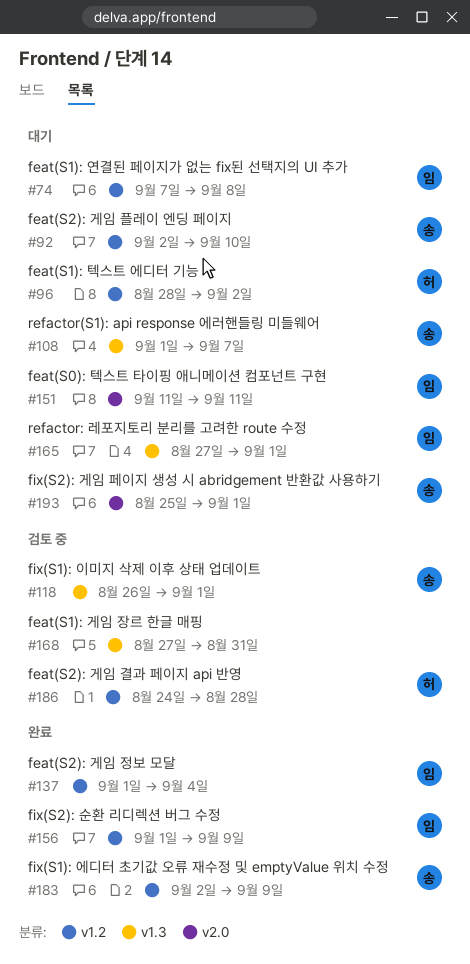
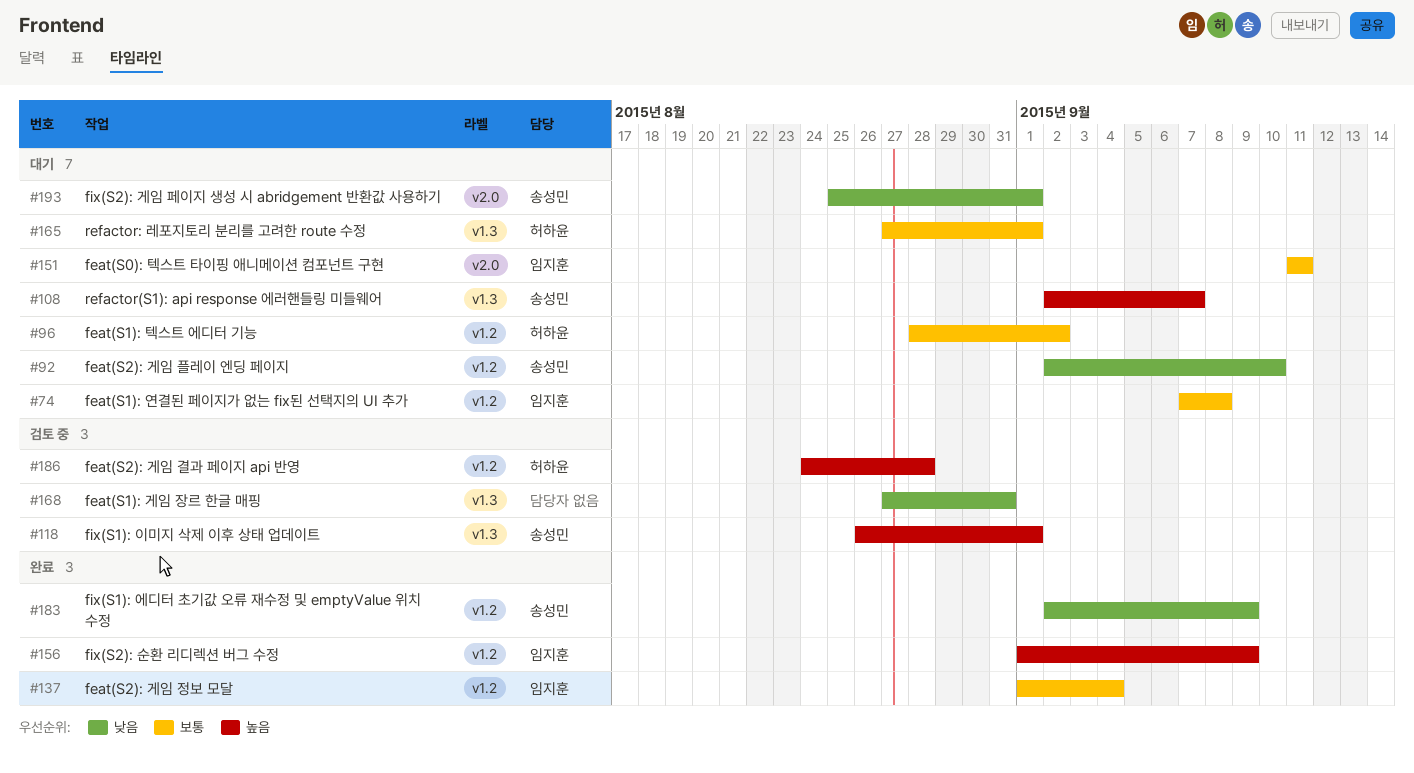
#108, start: Sep 1 -> Sep 2
#165, owner: 임지훈 -> 허하윤

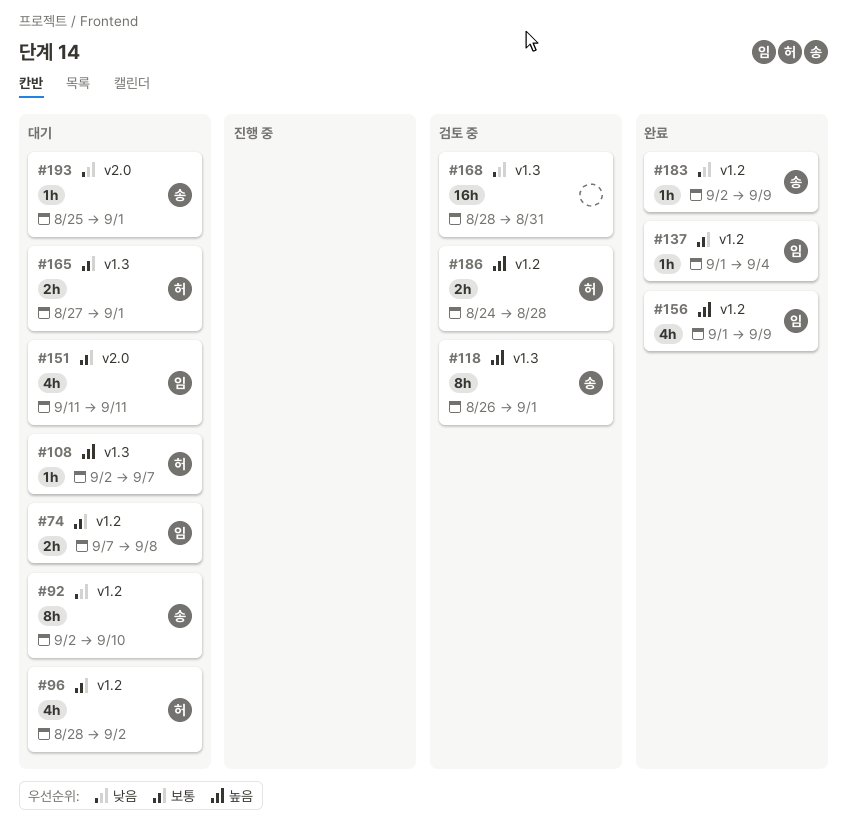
#108, owner: 송성민 -> 허하윤
#168, start: Aug 27 -> Aug 28

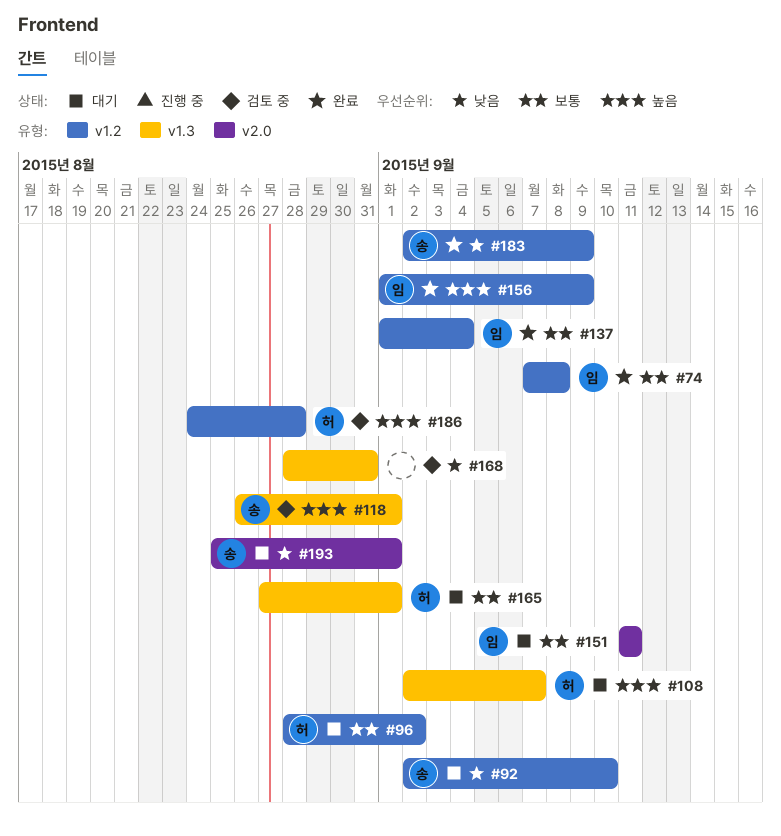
#74, status: 대기 -> 완료

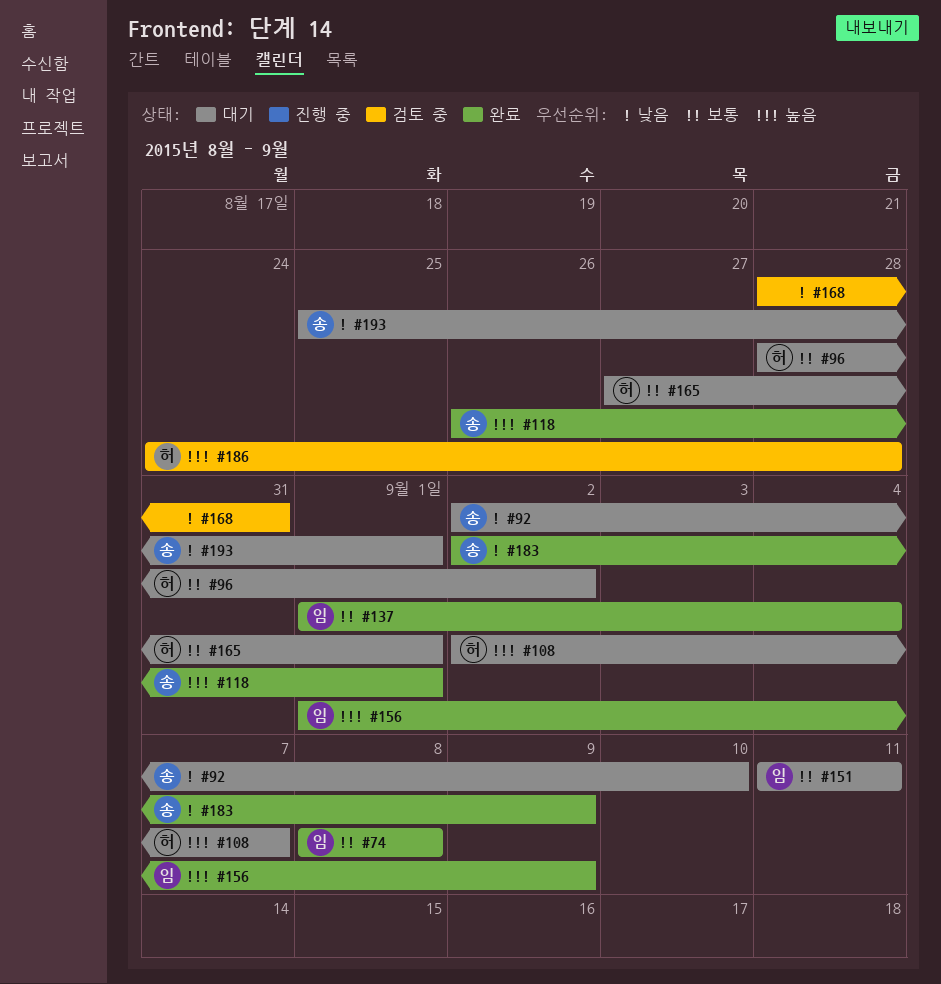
#74, start: Sep 7 -> Sep 8
#118, status: 검토 중 -> 완료

